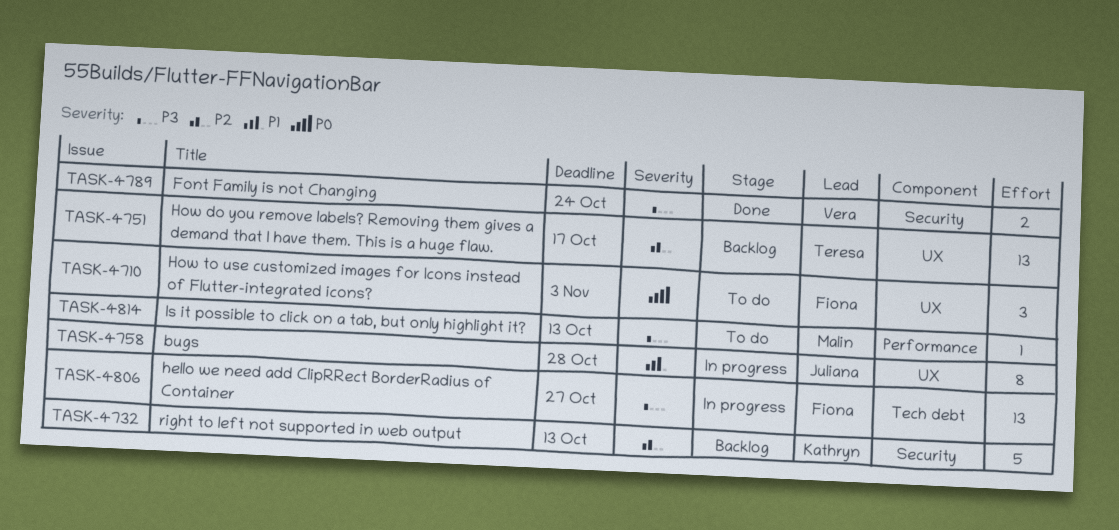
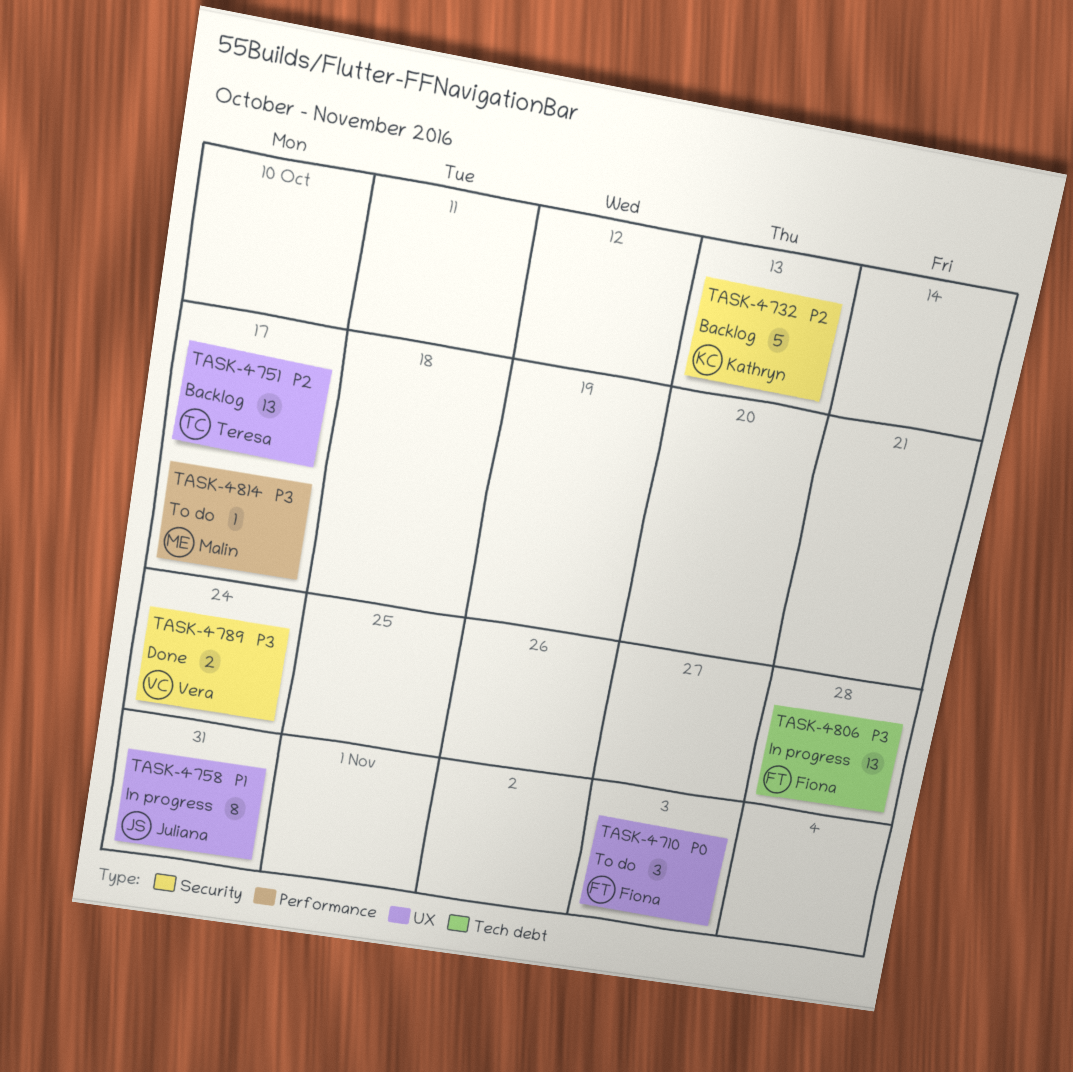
TASK-4758, due: Oct 28 -> Oct 31
TASK-4806, due: Oct 27 -> Oct 28
TASK-4814, due: Oct 13 -> Oct 17

